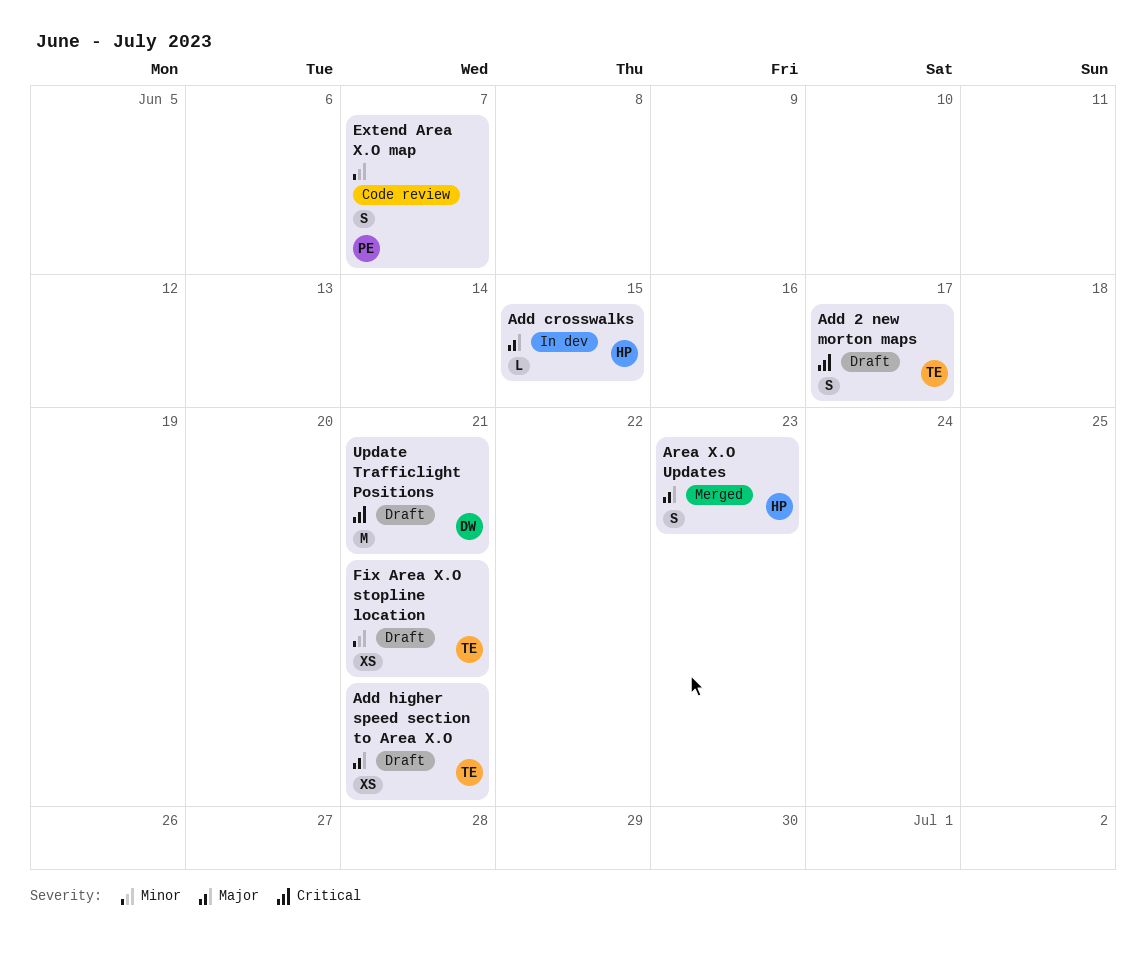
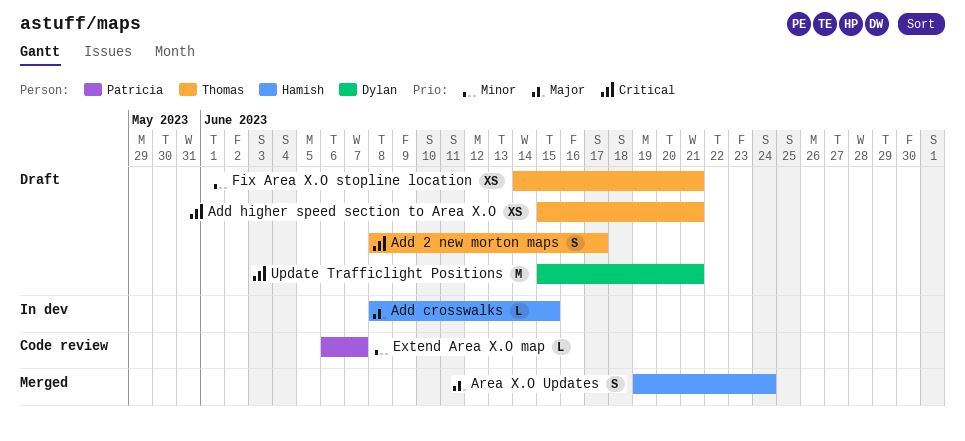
Add higher speed section to Area X.O, priority: Major -> Critical
Area X.O Updates, due: Jun 23 -> Jun 24
Extend Area X.O map, estimate: S -> L

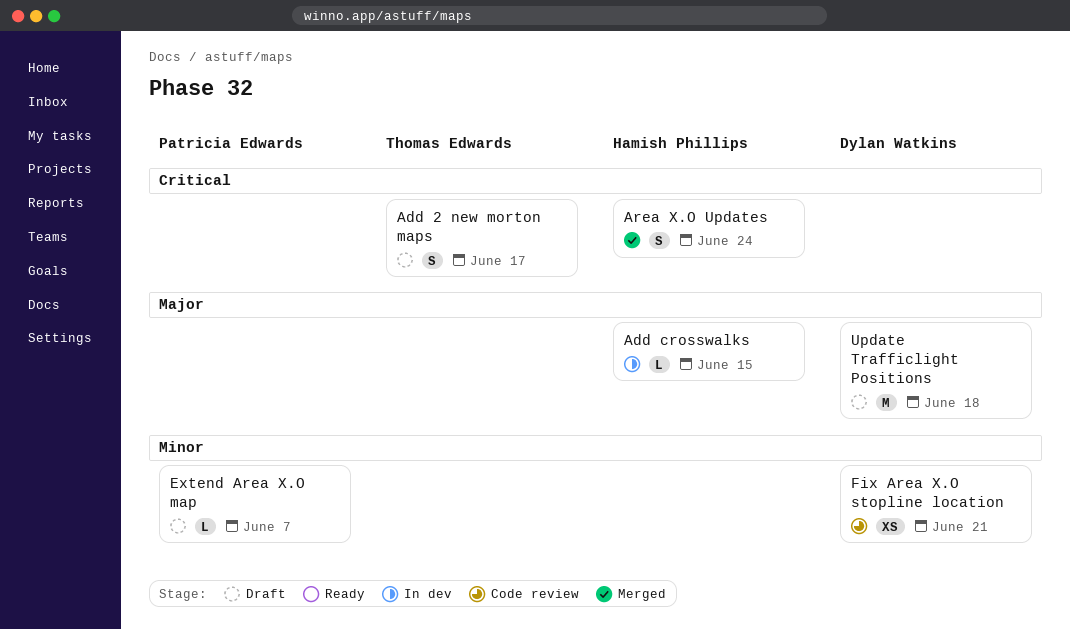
Add higher speed section to Area X.O: present -> none
Area X.O Updates, priority: Major -> Critical
Extend Area X.O map, status: Code review -> Draft
Fix Area X.O stopline location, status: Draft -> Code review
Fix Area X.O stopline location, owner: Thomas Edwards -> Dylan Watkins
Update Trafficlight Positions, priority: Critical -> Major
Update Trafficlight Positions, due: Jun 21 -> Jun 18

